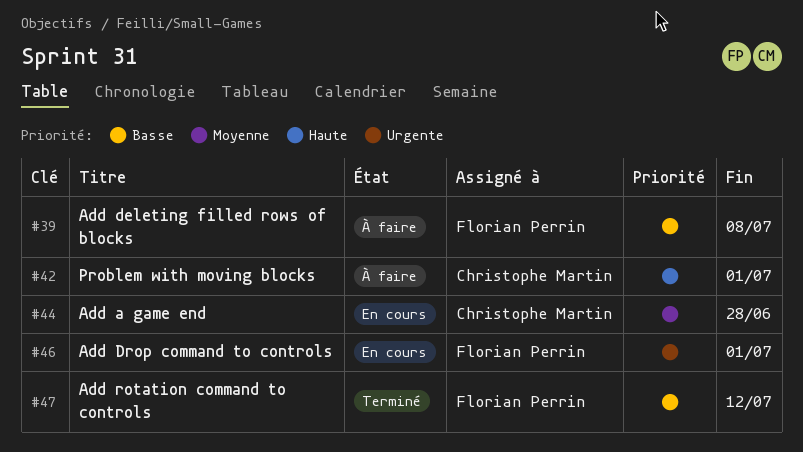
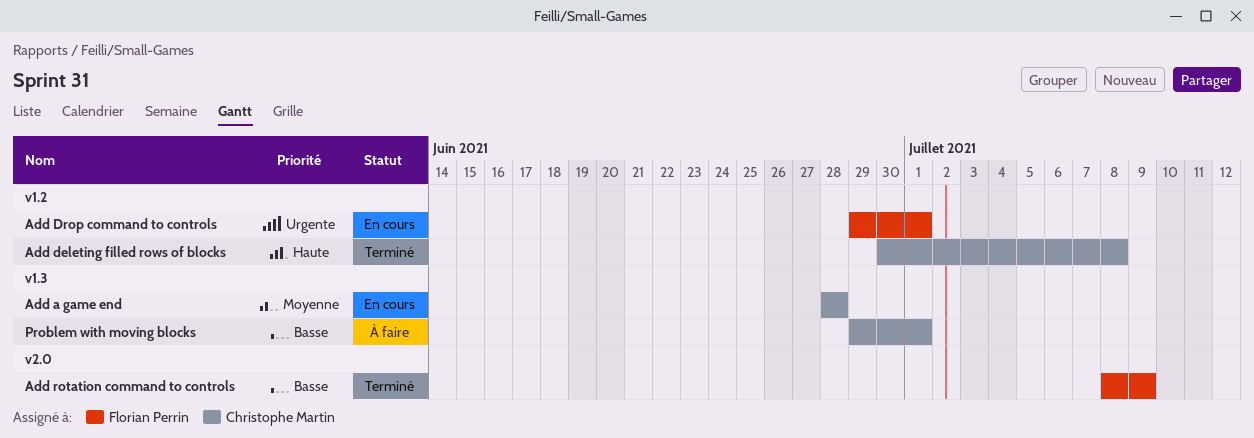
Add deleting filled rows of blocks, status: À faire -> Terminé
Add deleting filled rows of blocks, owner: Florian Perrin -> Christophe Martin
Add deleting filled rows of blocks, priority: Basse -> Haute
Add rotation command to controls, due: Jul 12 -> Jul 9
Problem with moving blocks, priority: Haute -> Basse

